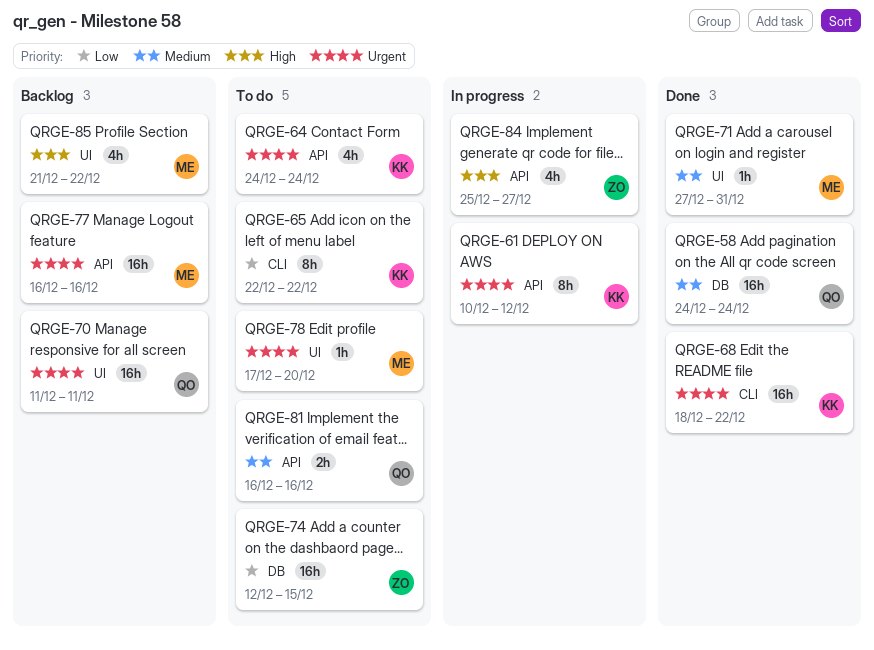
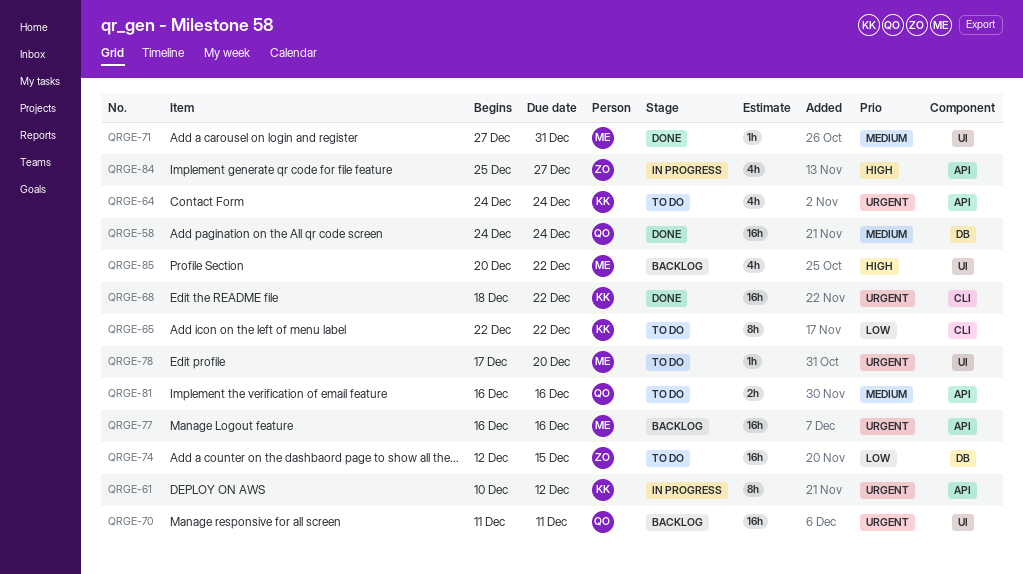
QRGE-85, start: Dec 21 -> Dec 20

